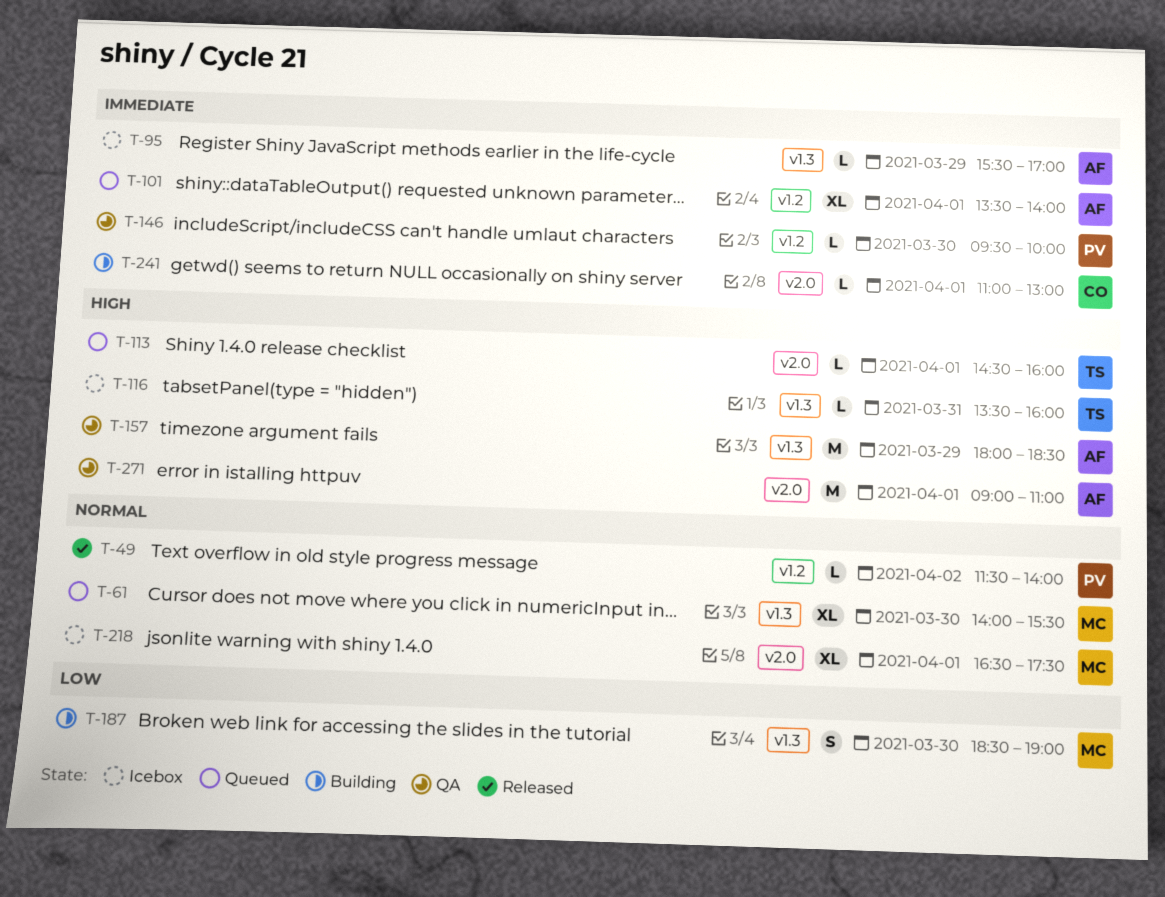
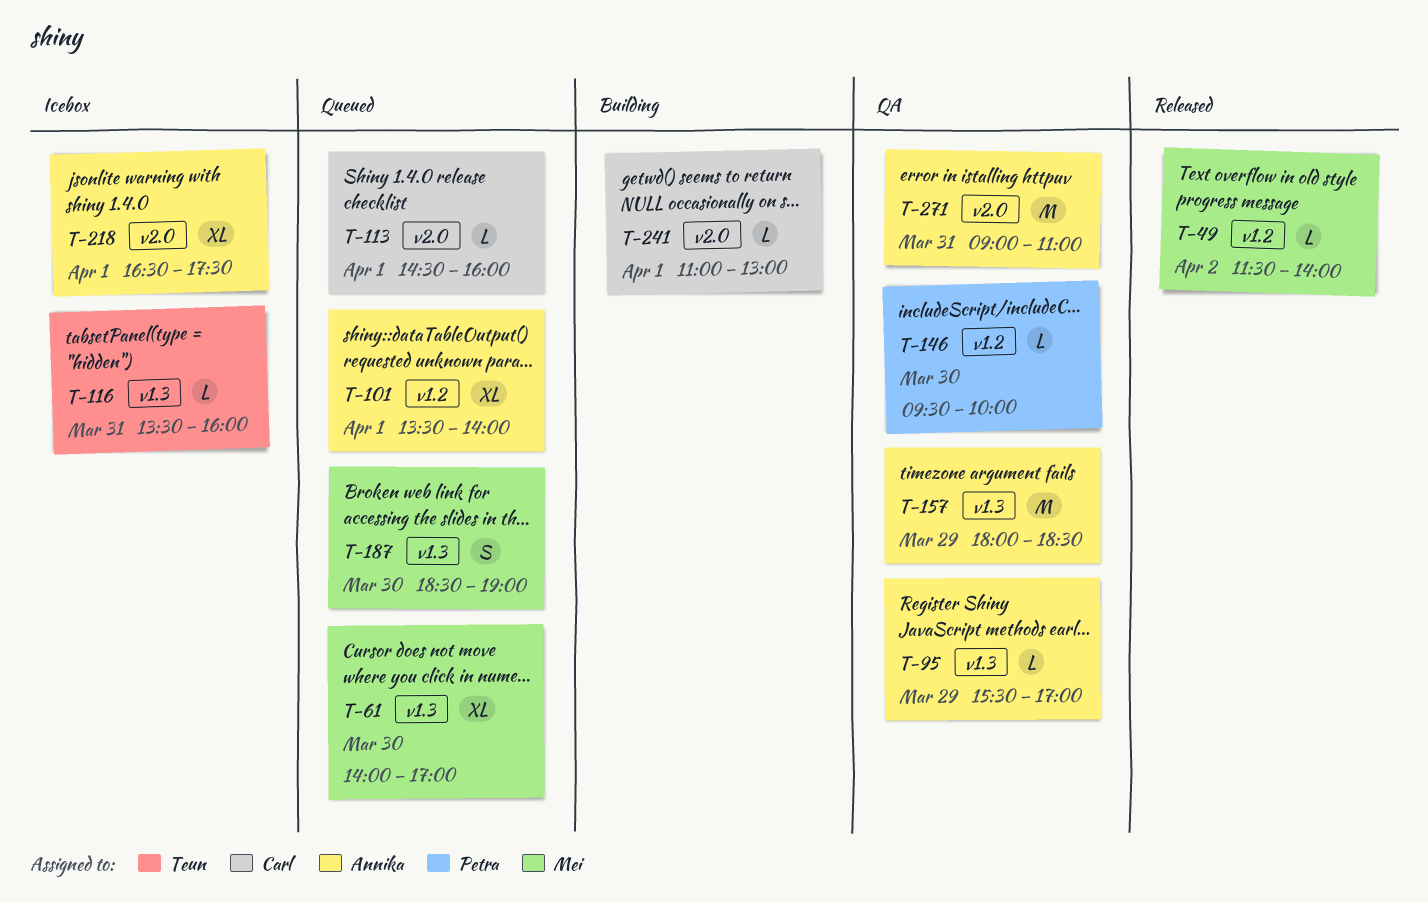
T-49, owner: Petra -> Mei
T-61, ends: 15:30 -> 17:00
T-95, status: Icebox -> QA
T-113, owner: Teun -> Carl
T-187, status: Building -> Queued
T-218, owner: Mei -> Annika
T-271, day: Apr 1 -> Mar 31

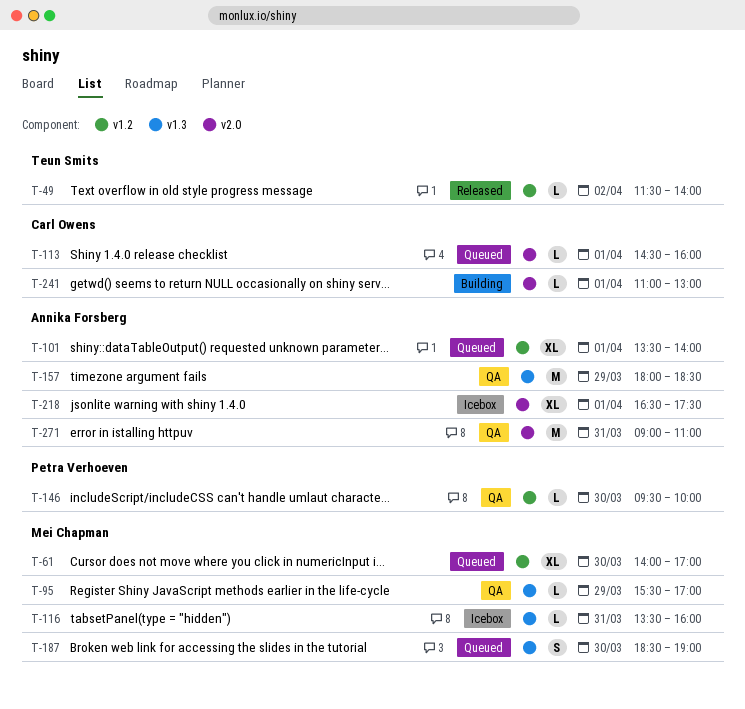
T-49, owner: Mei Chapman -> Teun Smits
T-61, label: v1.3 -> v1.2
T-95, owner: Annika Forsberg -> Mei Chapman
T-116, owner: Teun Smits -> Mei Chapman

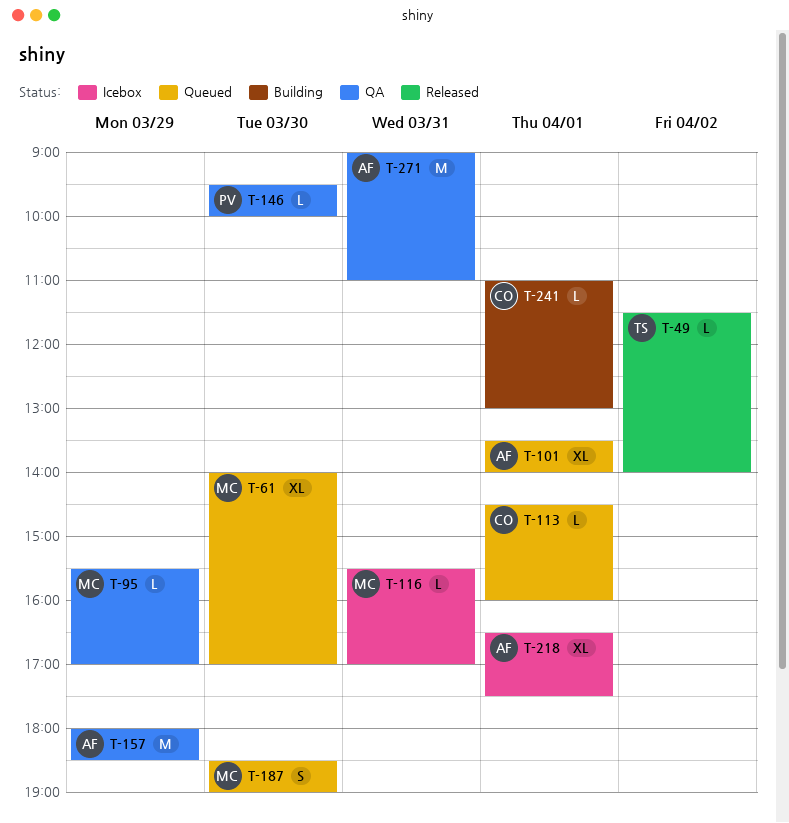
T-116, begins: 13:30 -> 15:30
T-116, ends: 16:00 -> 17:00

